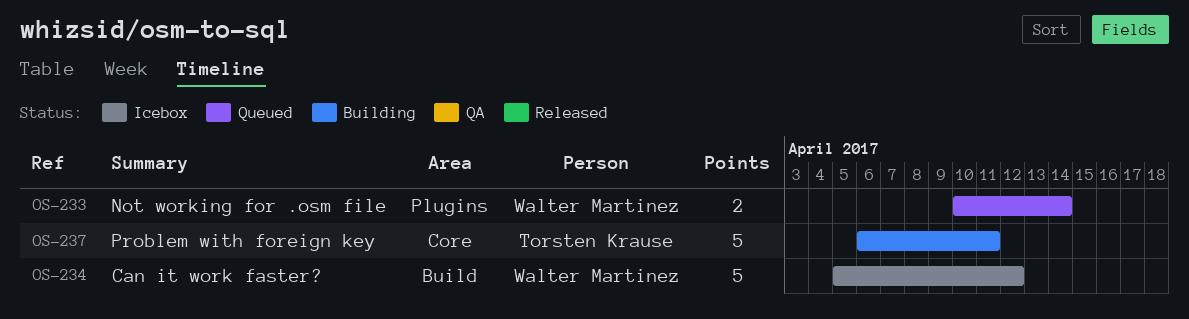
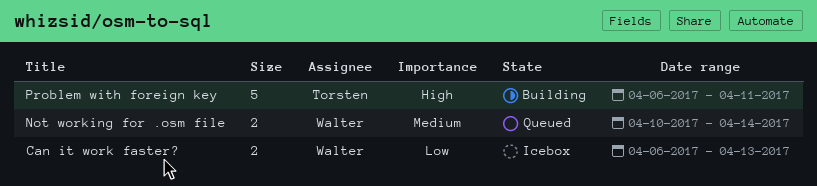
Can it work faster?, estimate: 5 -> 2
Can it work faster?, start: Apr 5 -> Apr 6
Can it work faster?, due: Apr 12 -> Apr 13

